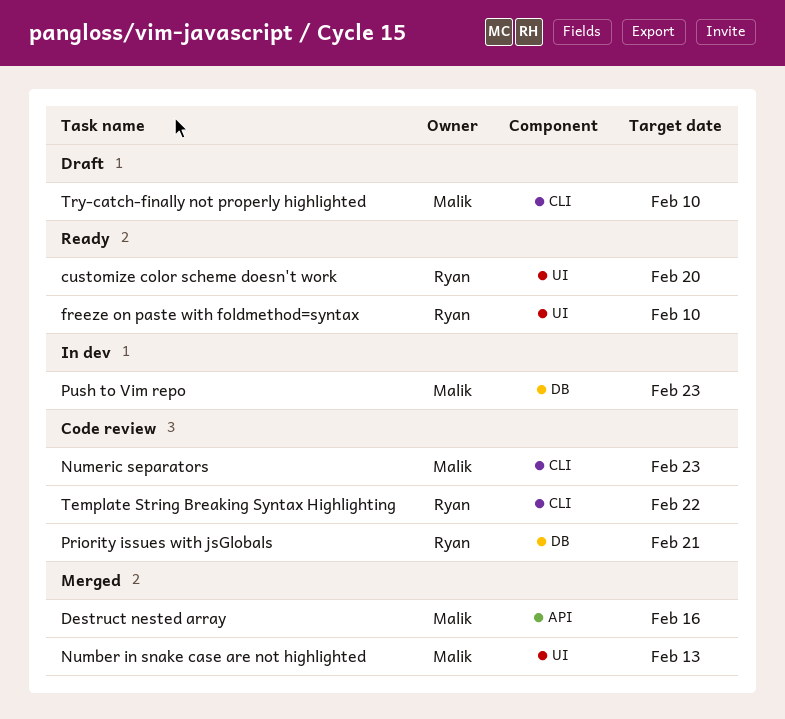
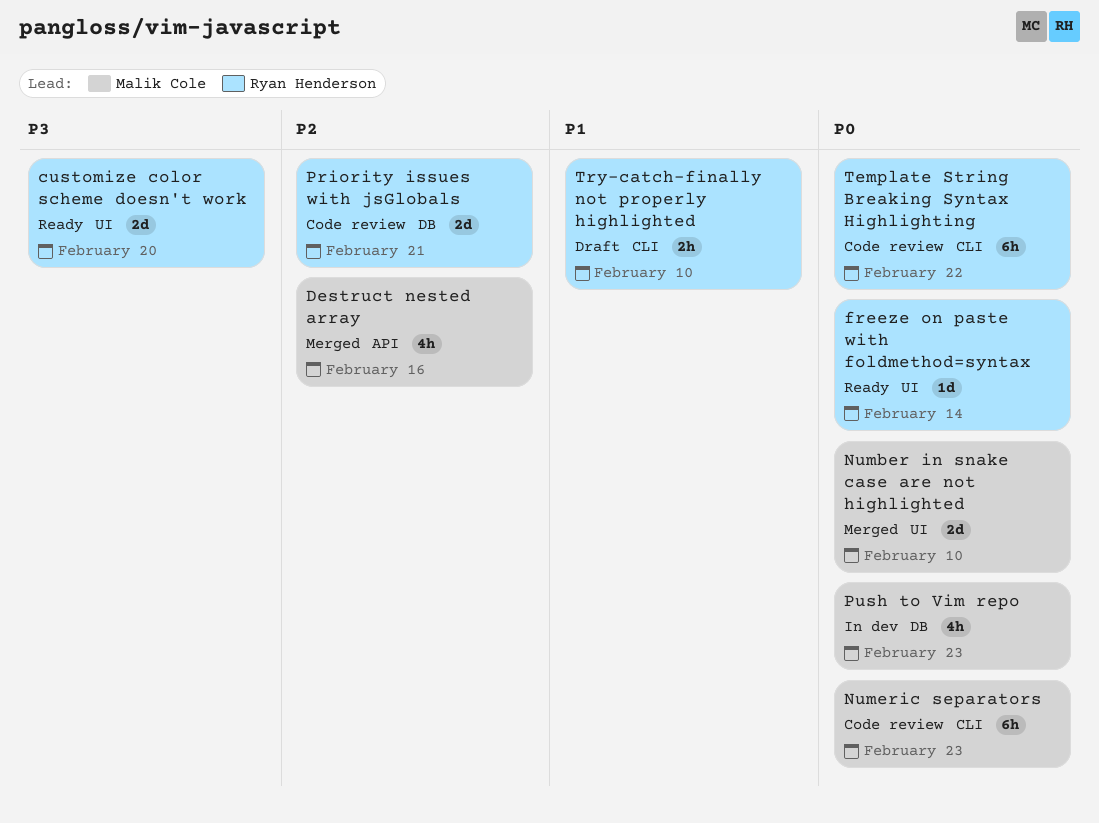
freeze on paste with foldmethod=syntax, due: Feb 10 -> Feb 14
Number in snake case are not highlighted, due: Feb 13 -> Feb 10
Try-catch-finally not properly highlighted, owner: Malik Cole -> Ryan Henderson

